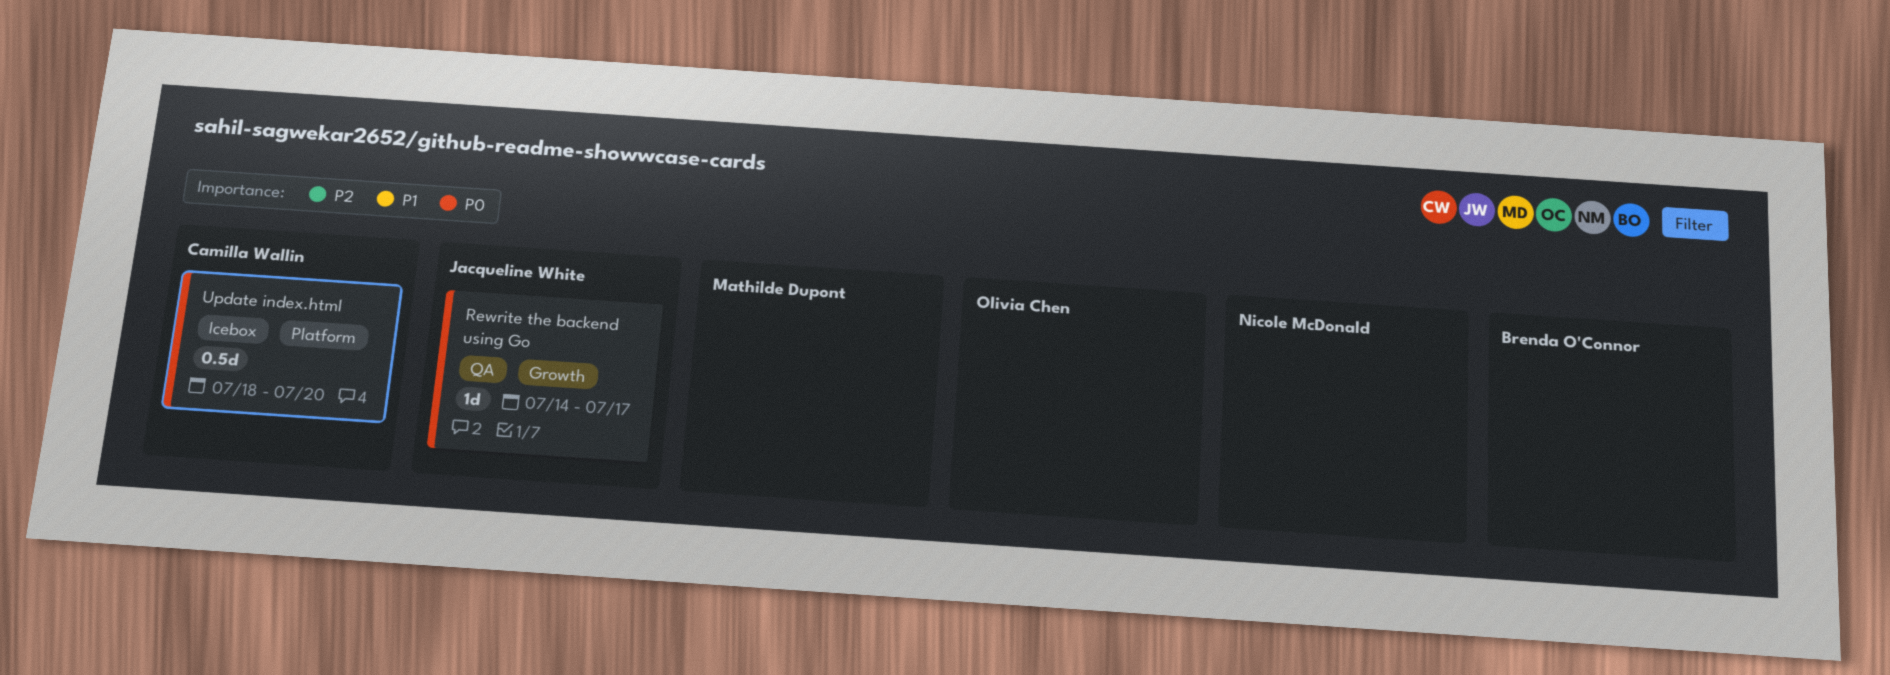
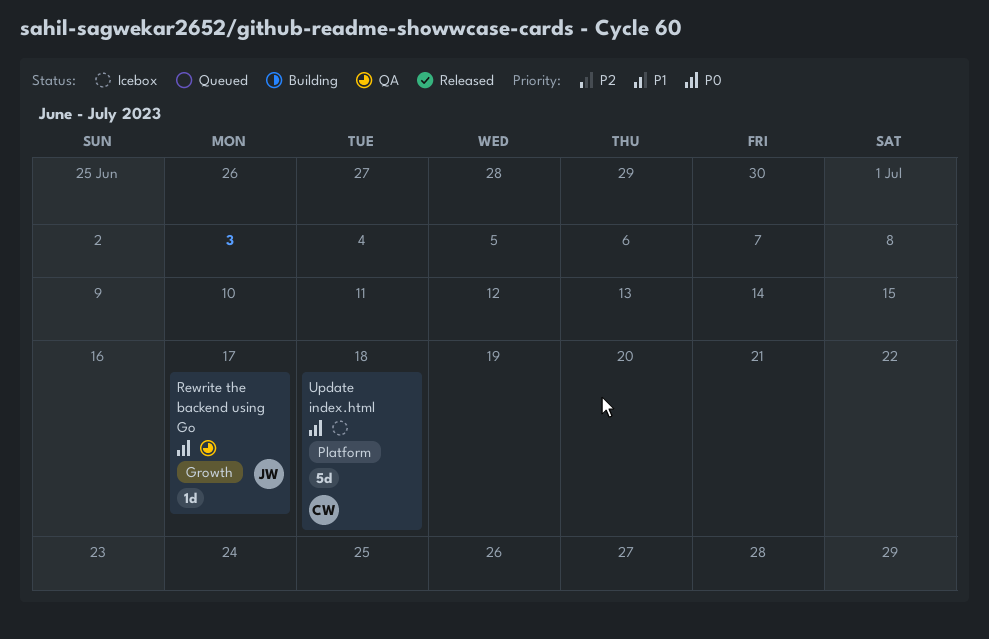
Update index.html, estimate: 0.5d -> 5d
Update index.html, due: Jul 20 -> Jul 18

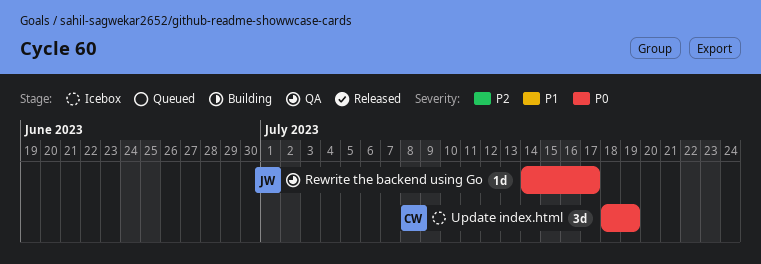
Update index.html, estimate: 5d -> 3d
Update index.html, due: Jul 18 -> Jul 19

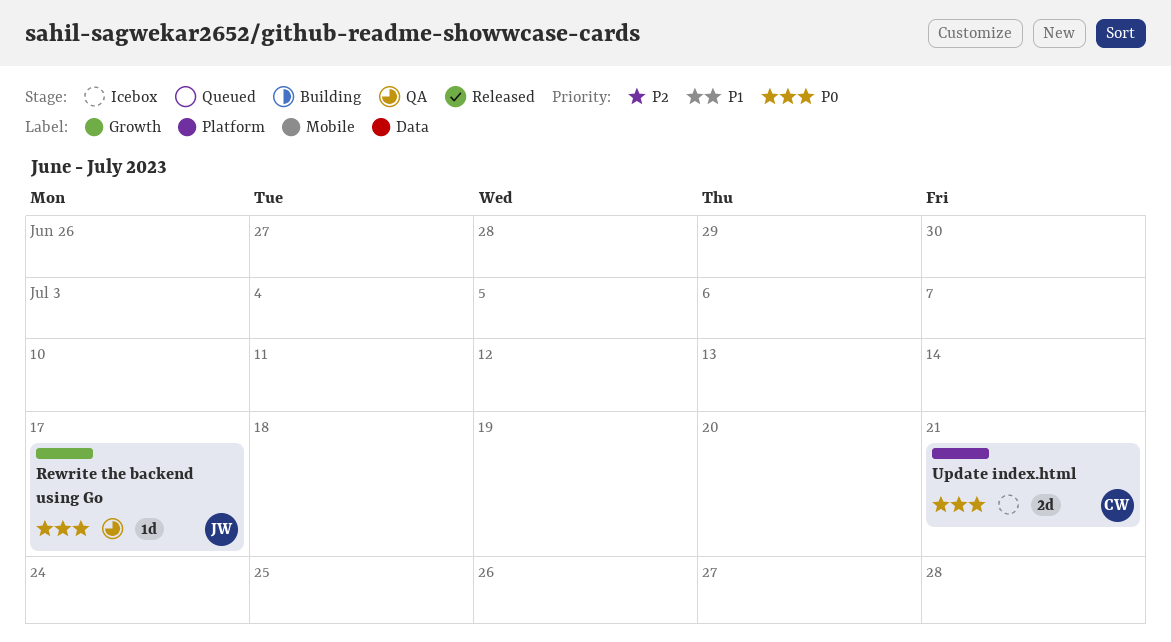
Update index.html, estimate: 3d -> 2d
Update index.html, due: Jul 19 -> Jul 21

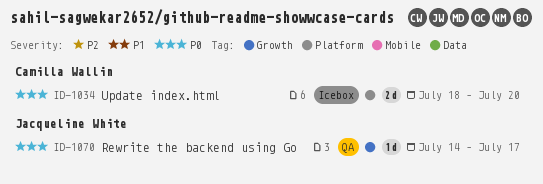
Update index.html, due: Jul 21 -> Jul 20

